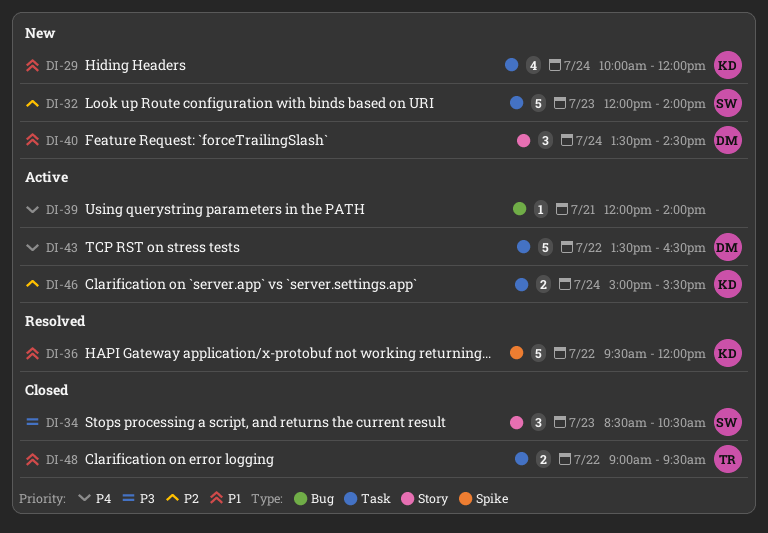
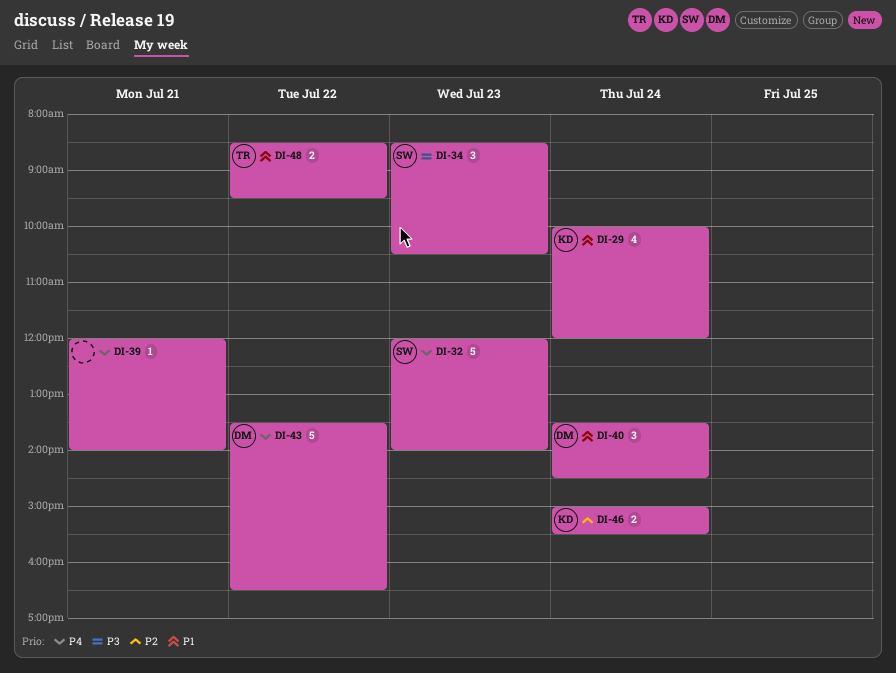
DI-32, priority: P2 -> P4
DI-36: present -> none
DI-48, begins: 09:00 -> 08:30

